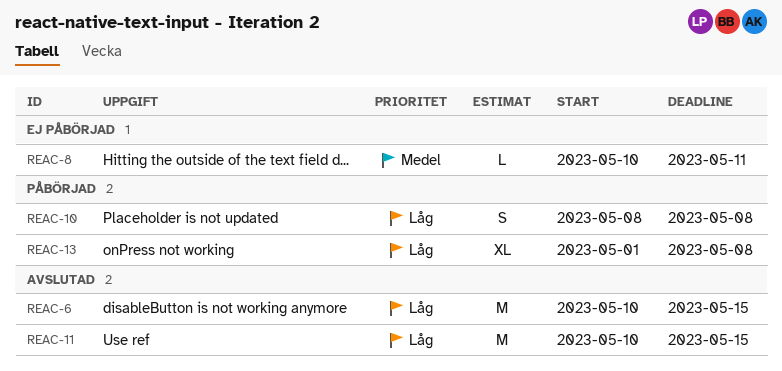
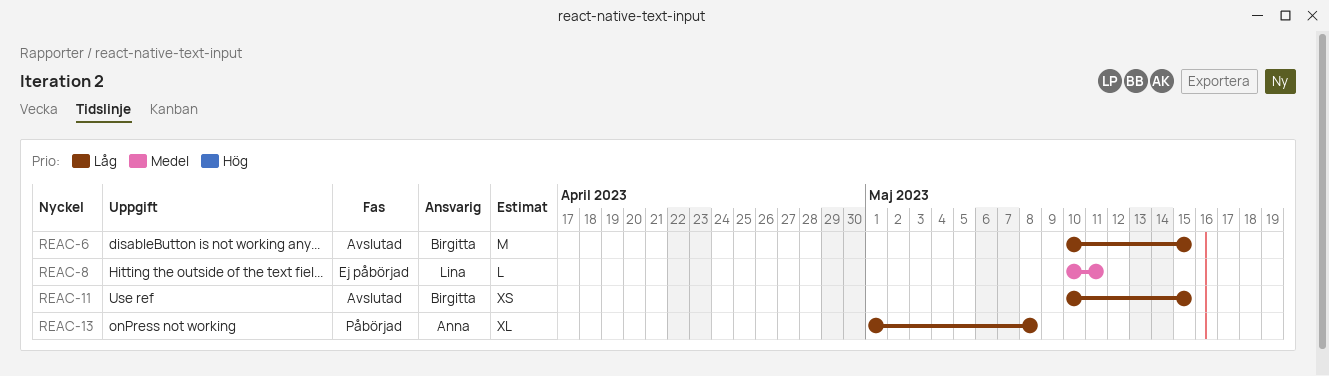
REAC-10: present -> none
REAC-11, estimate: M -> XS

